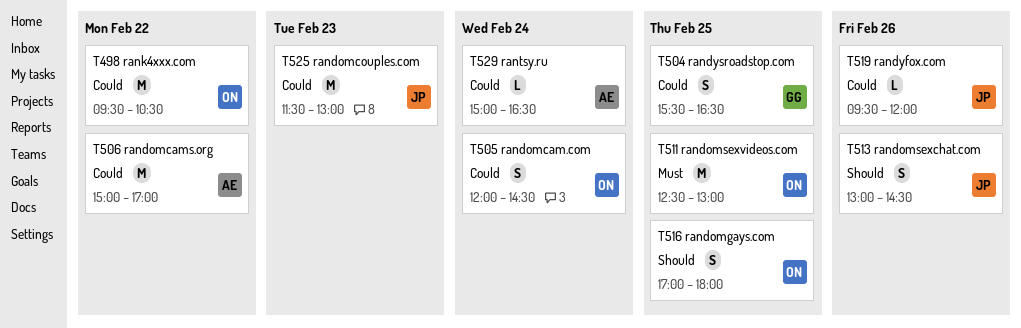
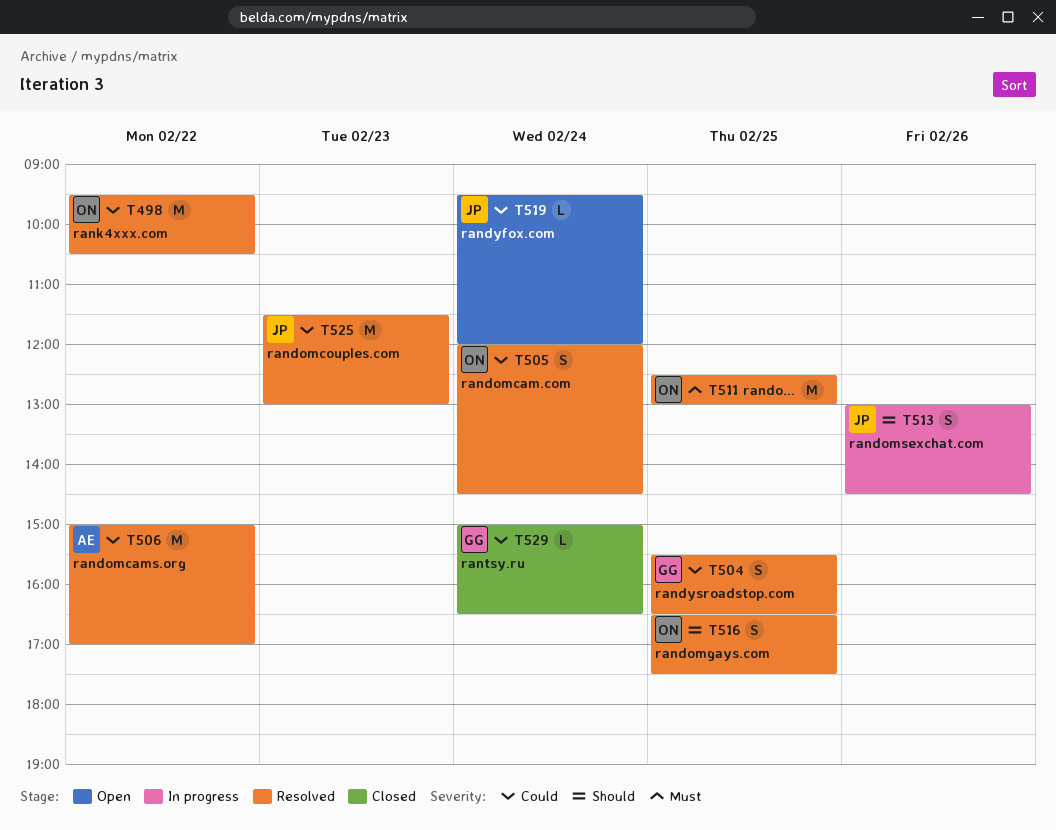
T516, begins: 17:00 -> 16:30
T516, ends: 18:00 -> 17:30
T519, day: Feb 26 -> Feb 24
T529, owner: AE -> GG

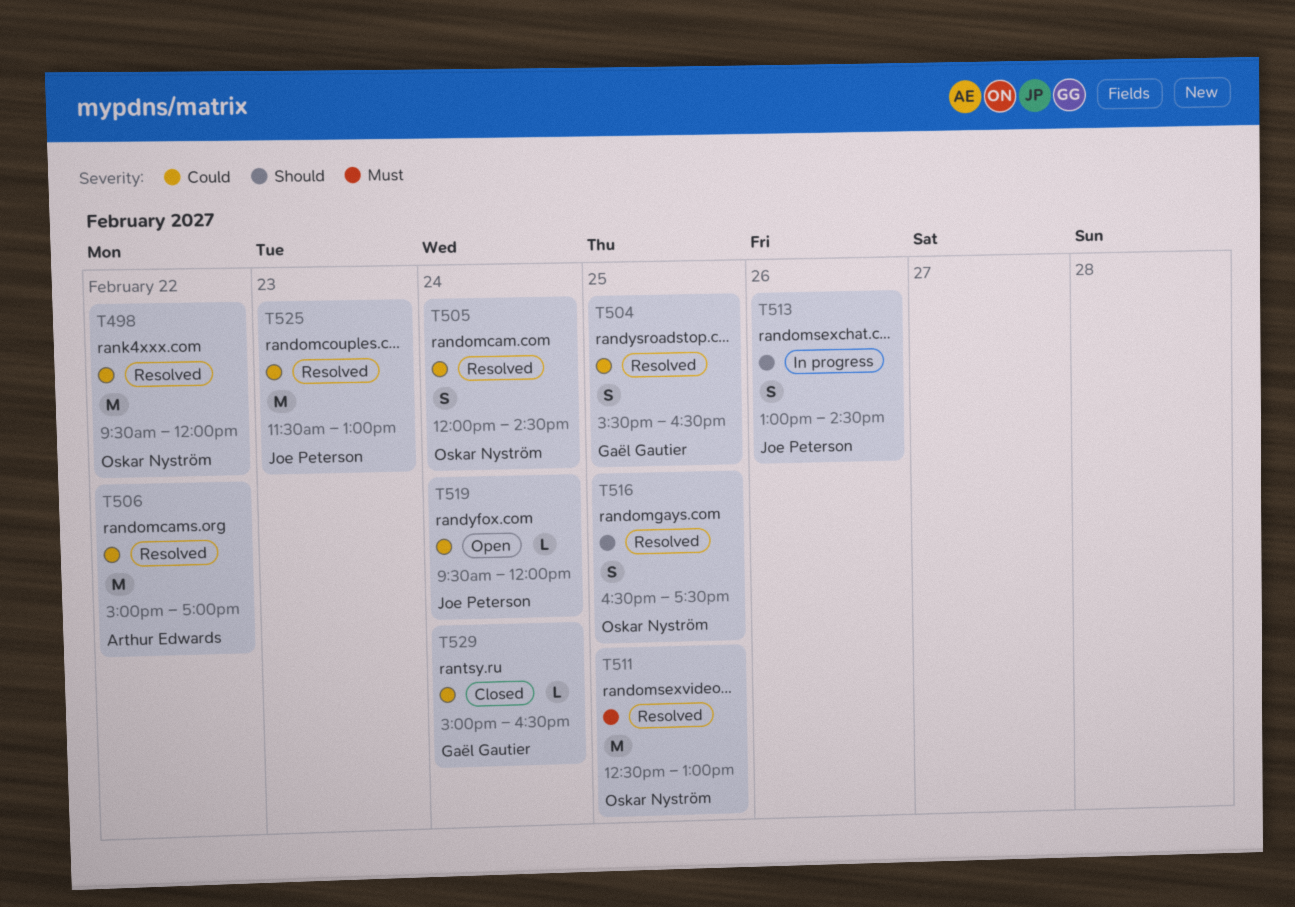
T498, ends: 10:30 -> 12:00

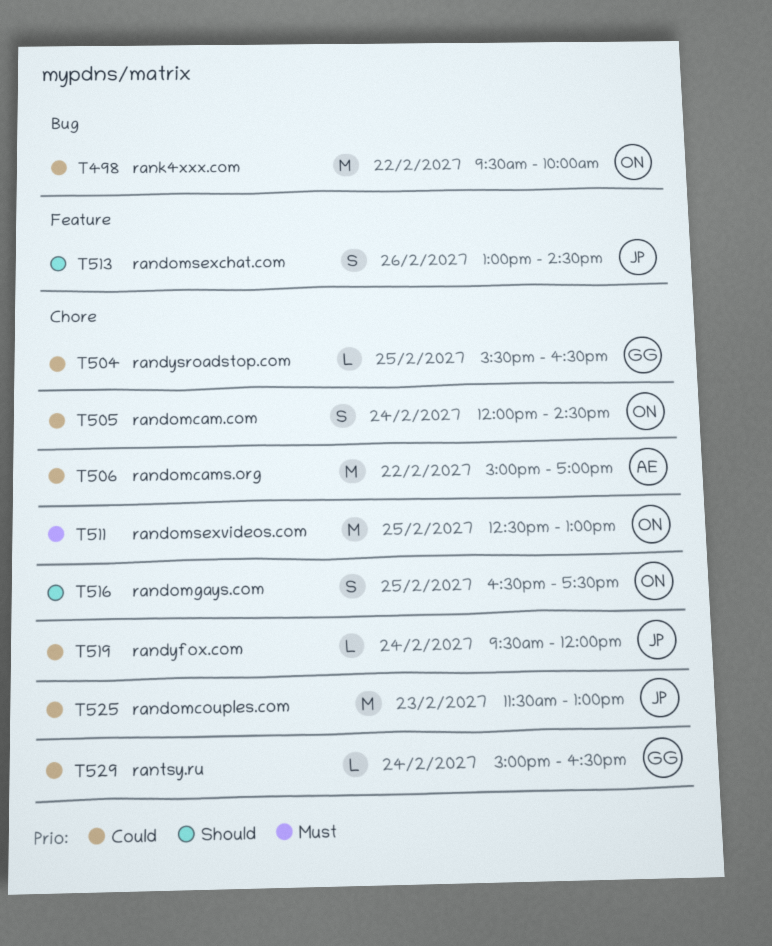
T498, ends: 12:00 -> 10:00
T504, estimate: S -> L

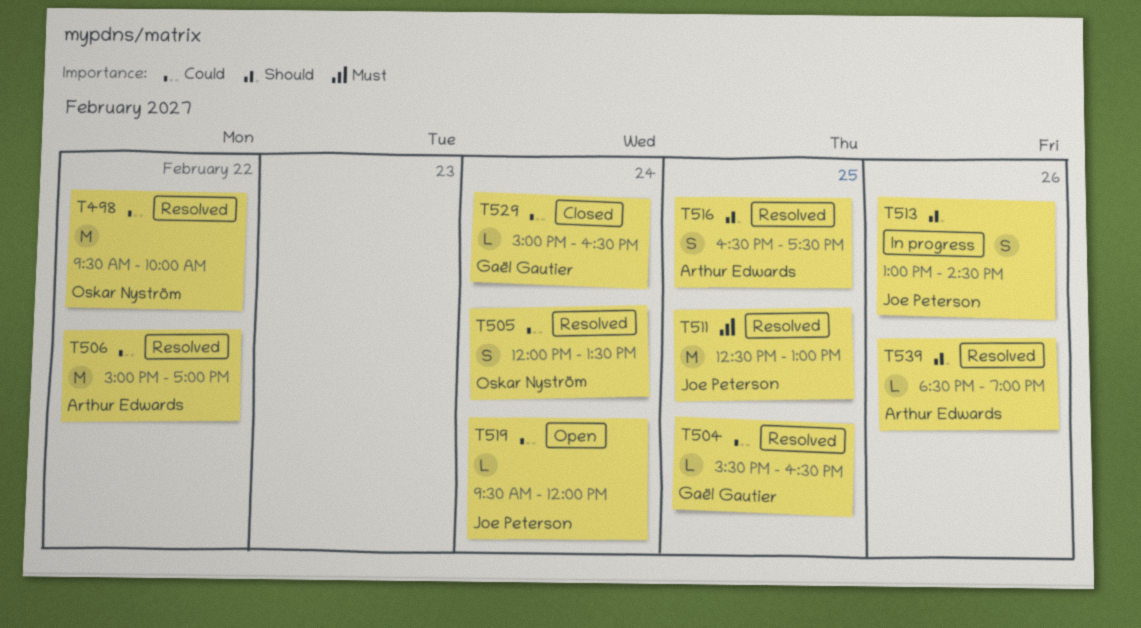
T505, ends: 14:30 -> 13:30
T511, owner: Oskar Nyström -> Joe Peterson
T516, owner: Oskar Nyström -> Arthur Edwards
T525: present -> none
T539: none -> present

